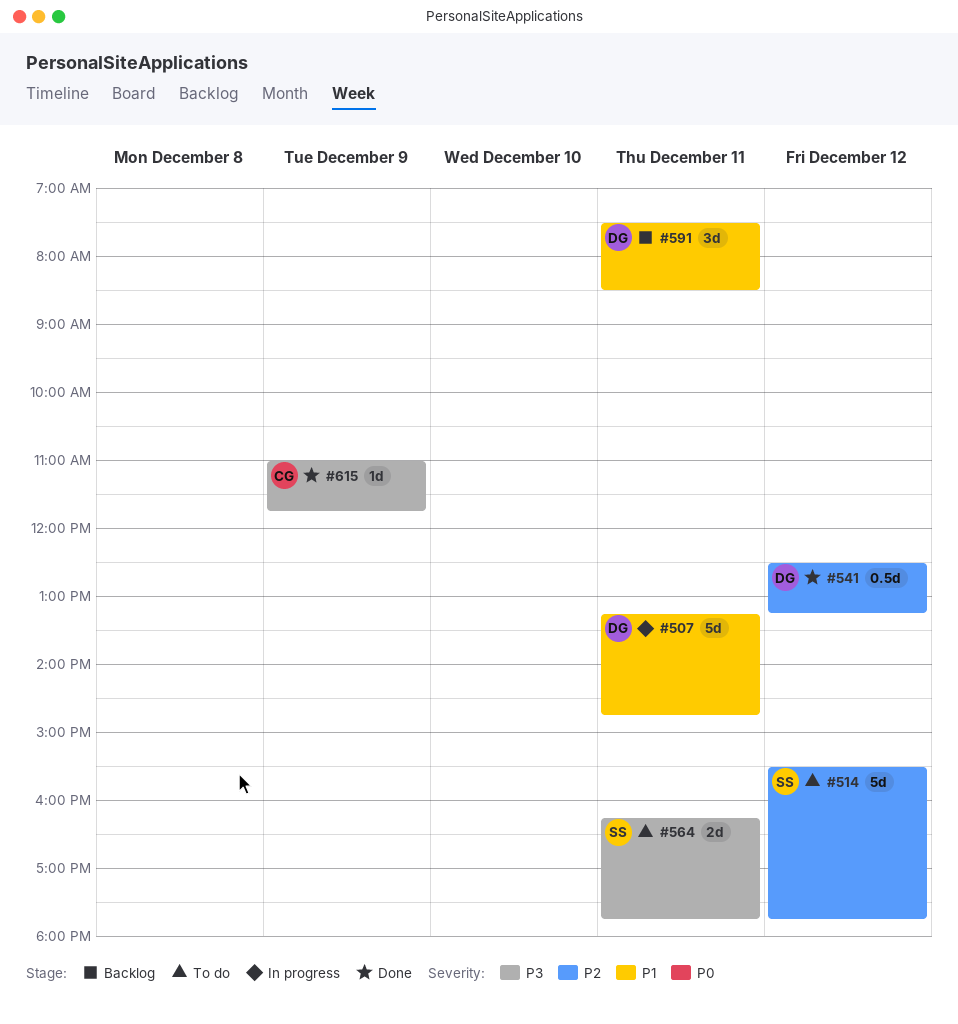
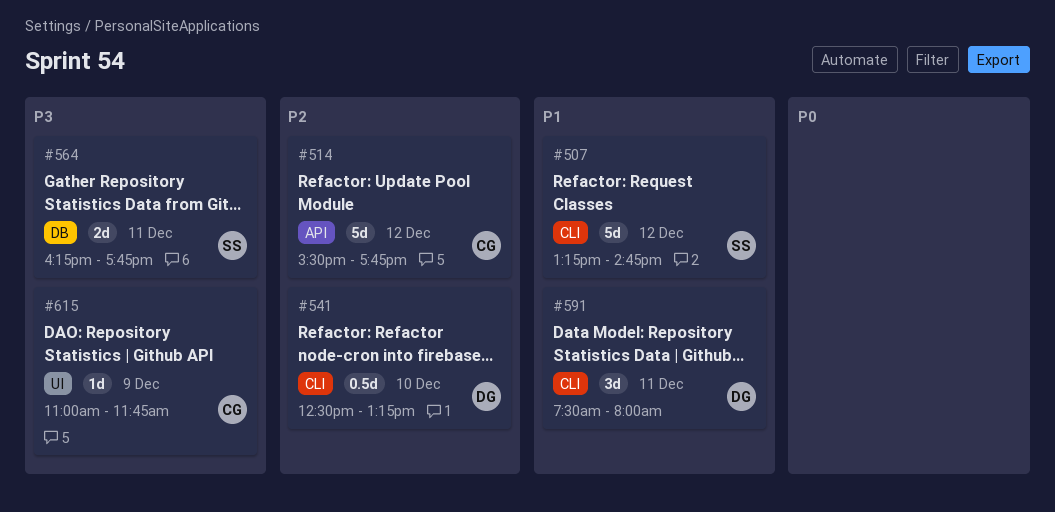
#507, owner: DG -> SS
#507, day: Dec 11 -> Dec 12
#514, owner: SS -> CG
#541, day: Dec 12 -> Dec 10
#591, ends: 08:30 -> 08:00

